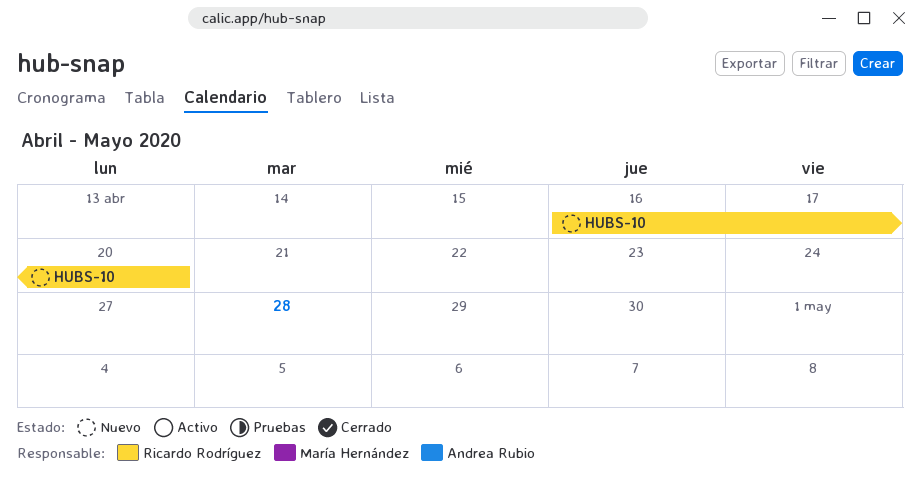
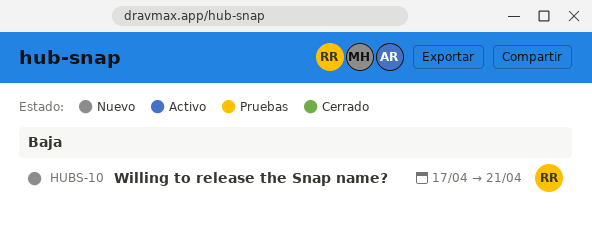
HUBS-10, start: Apr 16 -> Apr 17
HUBS-10, due: Apr 20 -> Apr 21

